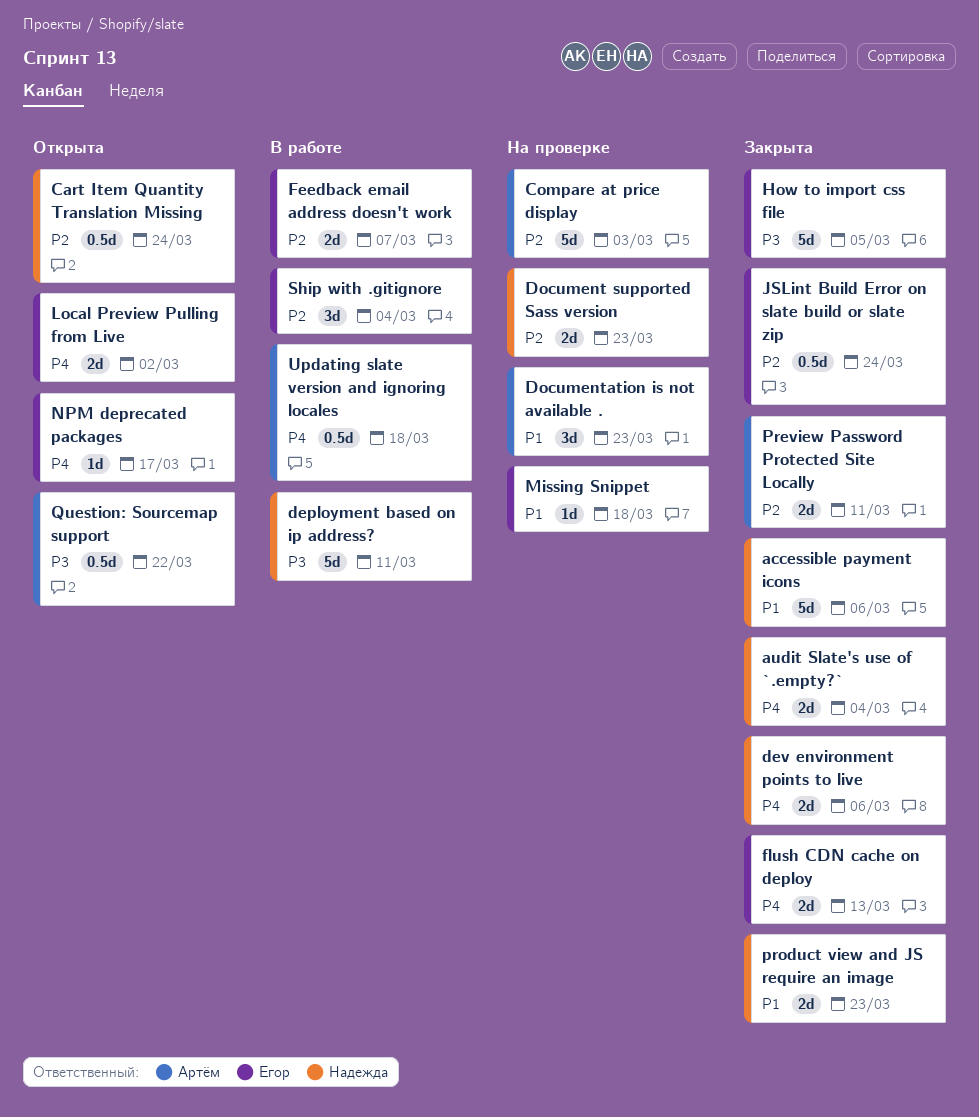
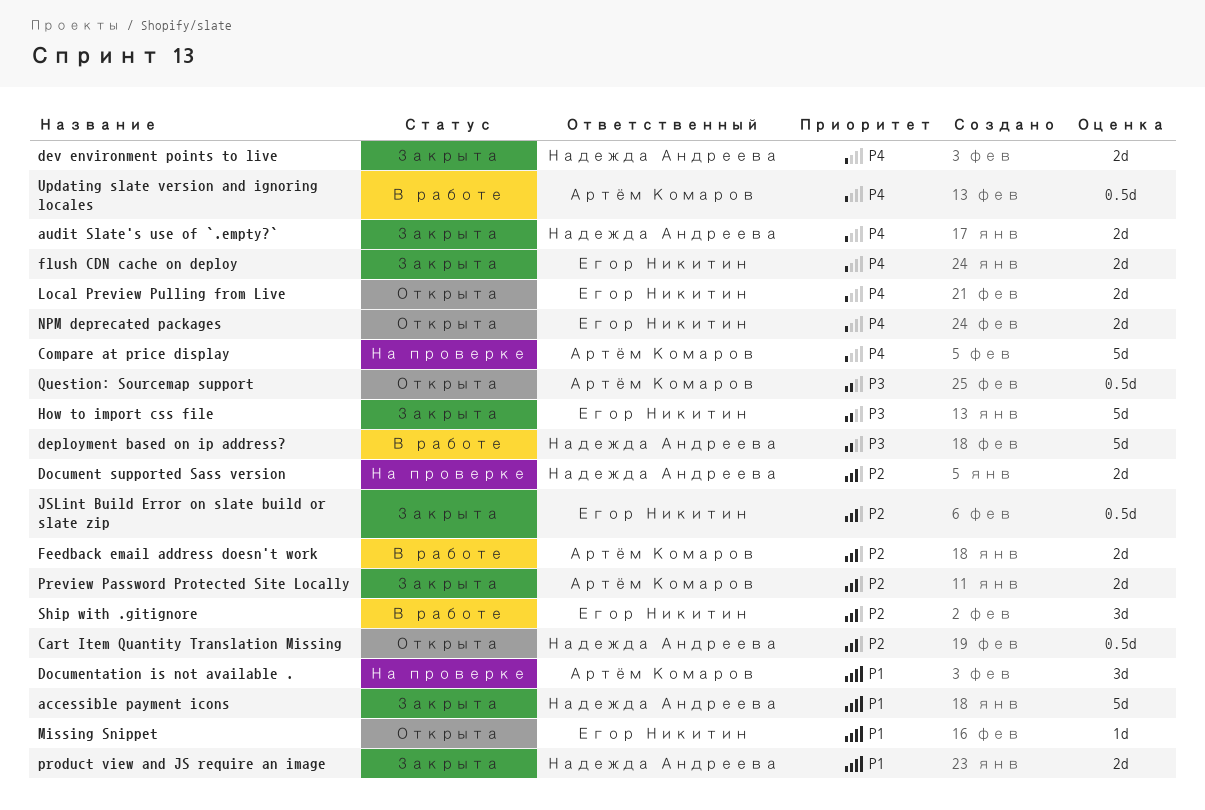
Compare at price display, priority: P2 -> P4
Feedback email address doesn't work, owner: Егор Никитин -> Артём Комаров
Missing Snippet, status: На проверке -> Открыта
NPM deprecated packages, estimate: 1d -> 2d

